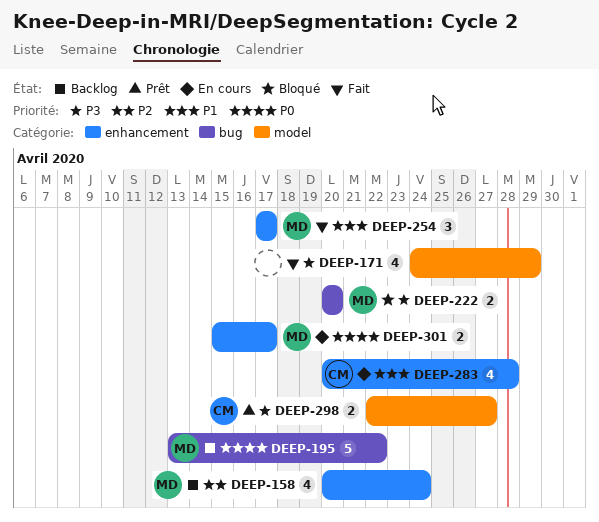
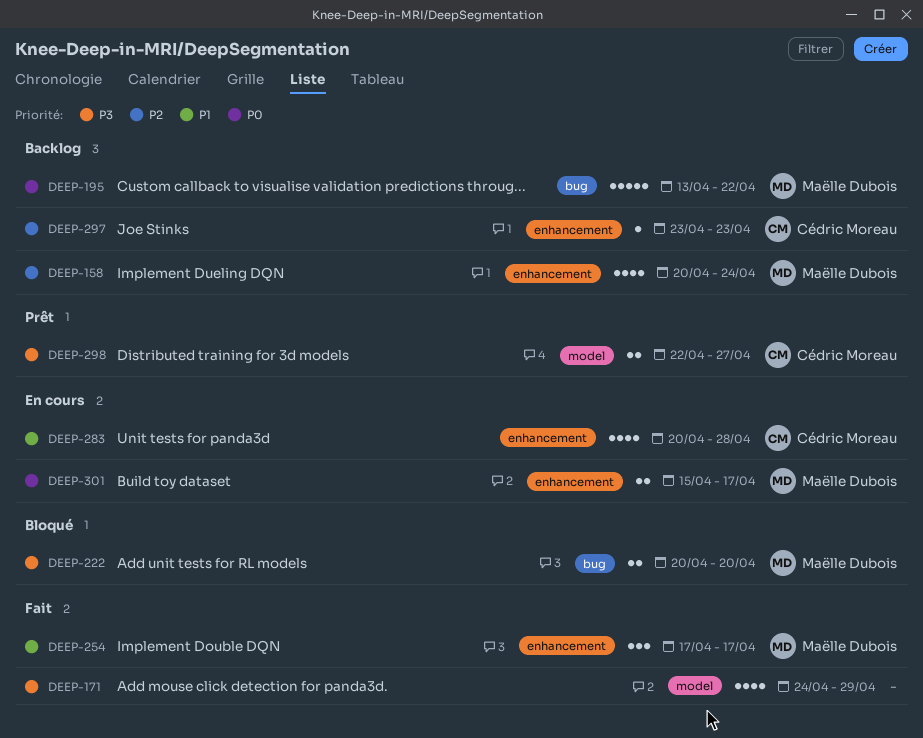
DEEP-297: none -> present

